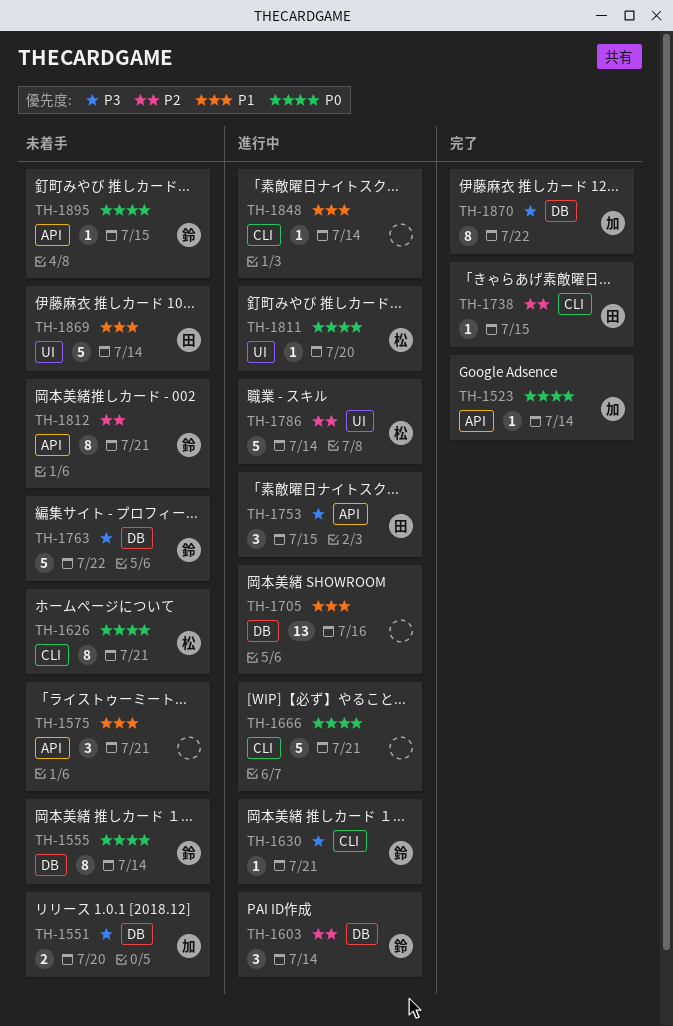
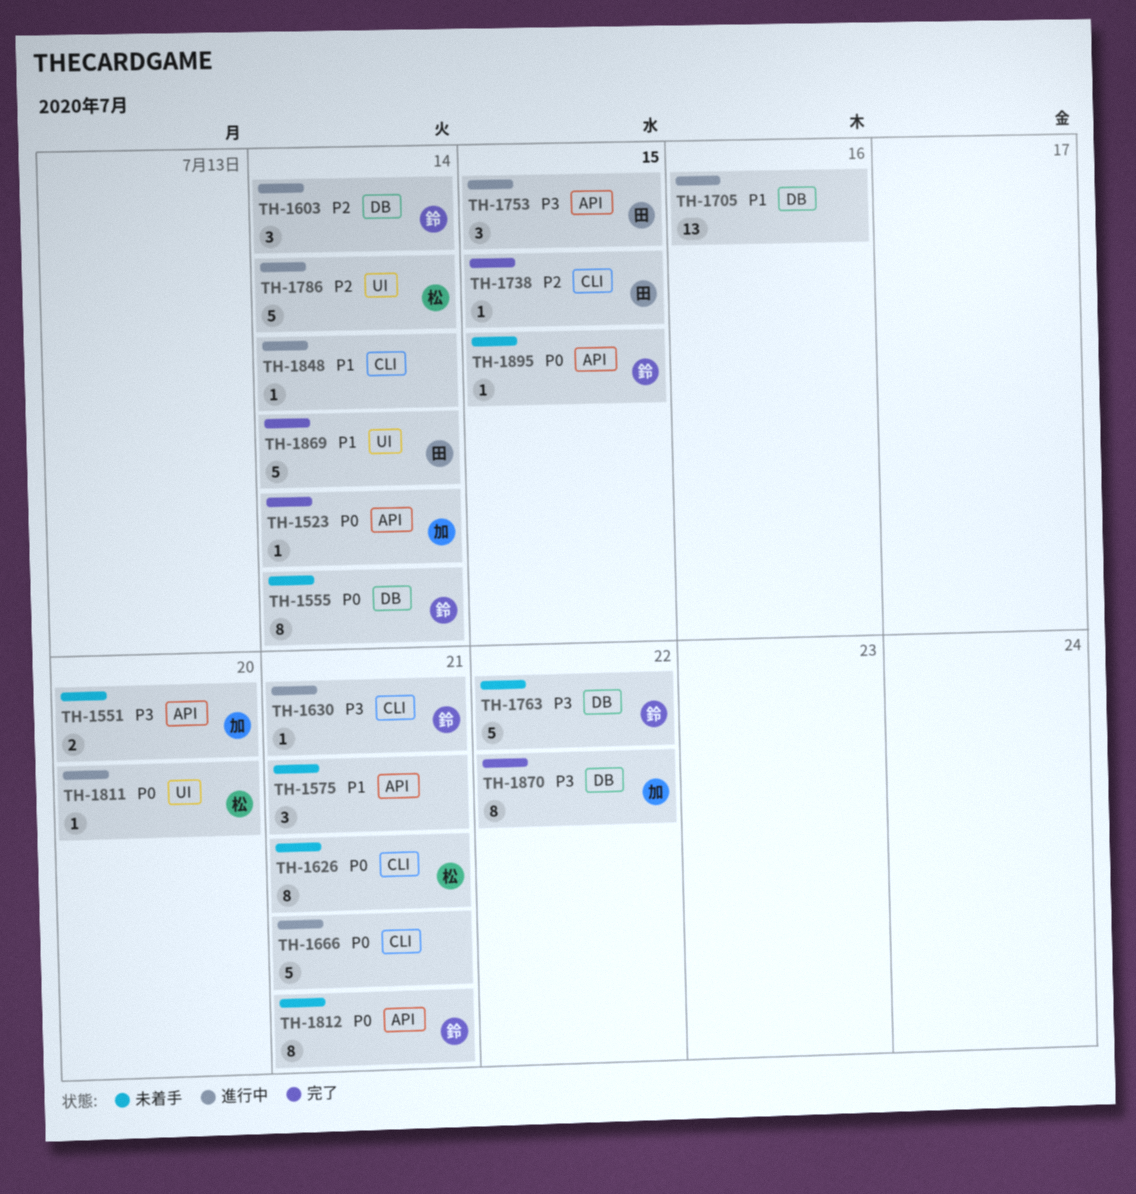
TH-1551, label: DB -> API
TH-1812, priority: P2 -> P0
TH-1869, status: 未着手 -> 完了

